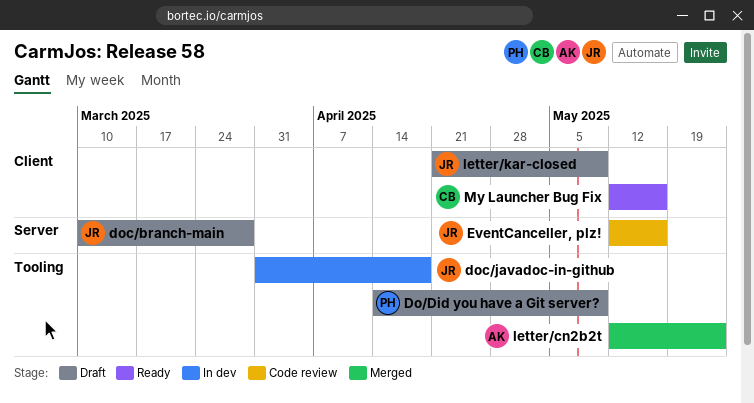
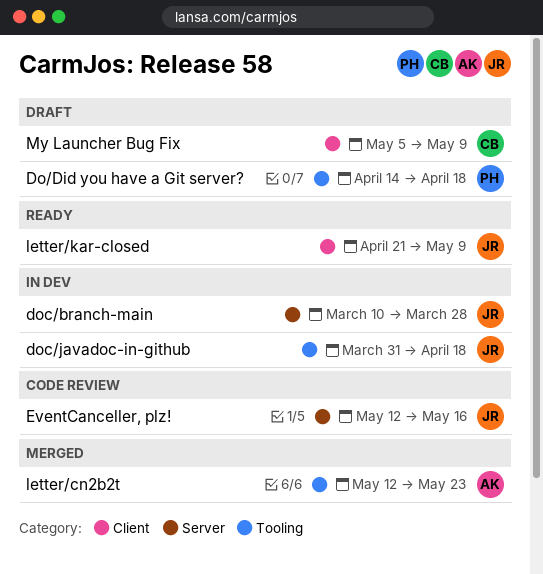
Do/Did you have a Git server?, due: May 9 -> Apr 18
doc/branch-main, status: Draft -> In dev
letter/kar-closed, status: Draft -> Ready
My Launcher Bug Fix, status: Ready -> Draft
My Launcher Bug Fix, start: May 12 -> May 5
My Launcher Bug Fix, due: May 16 -> May 9

